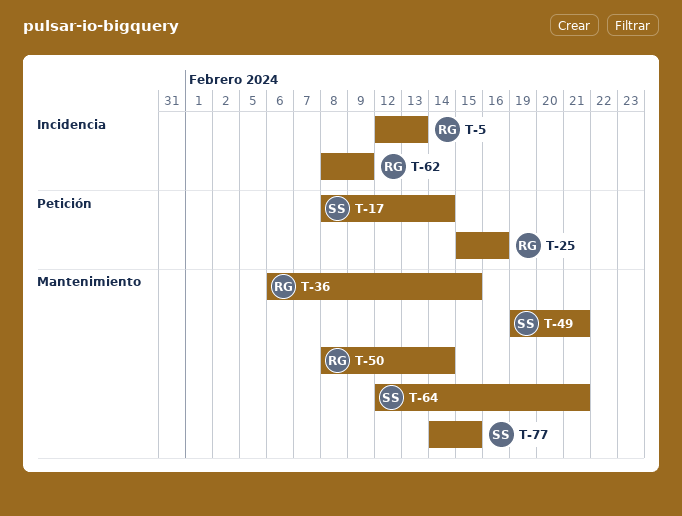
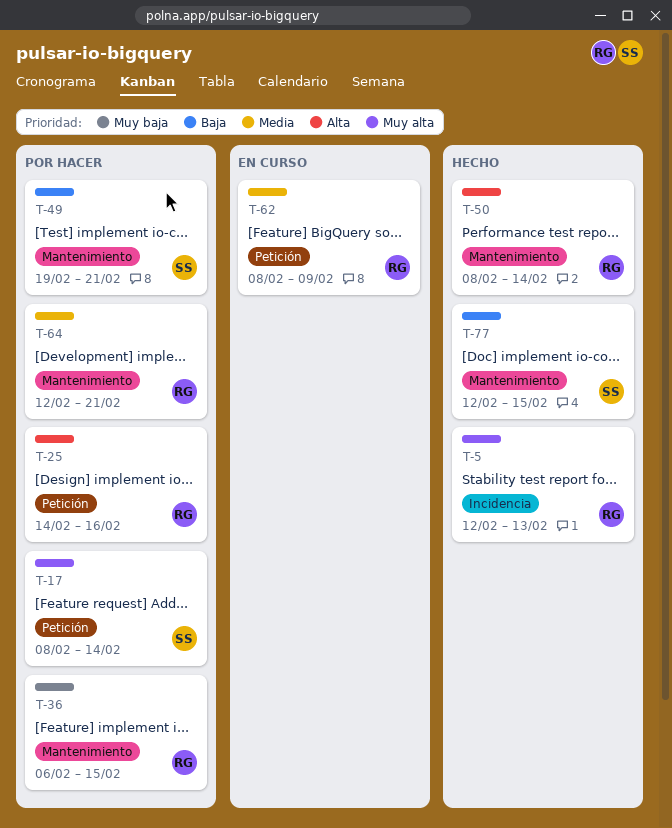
T-25, start: Feb 15 -> Feb 14
T-62, label: Incidencia -> Petición
T-64, owner: SS -> RG
T-77, start: Feb 14 -> Feb 12

